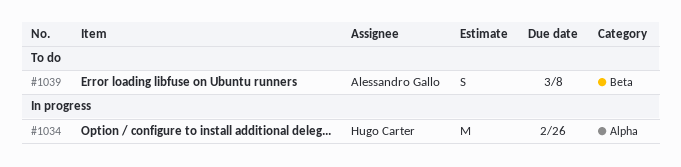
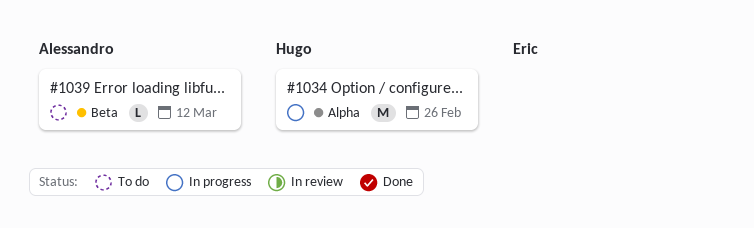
#1039, estimate: S -> L
#1039, due: Mar 8 -> Mar 12

